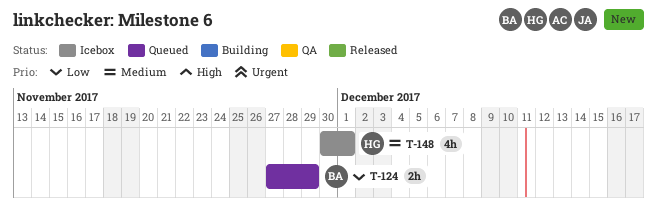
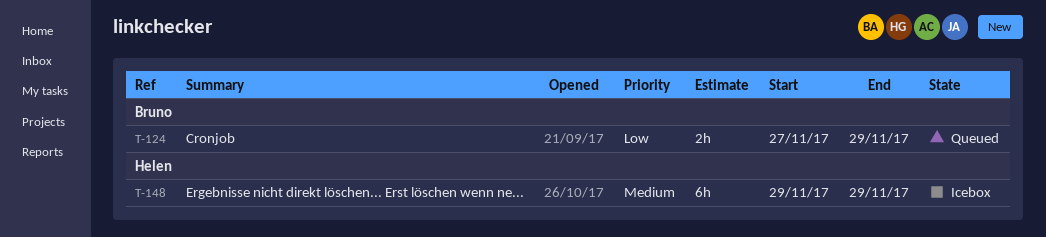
T-148, estimate: 4h -> 6h
T-148, start: Nov 30 -> Nov 29
T-148, due: Dec 1 -> Nov 29

